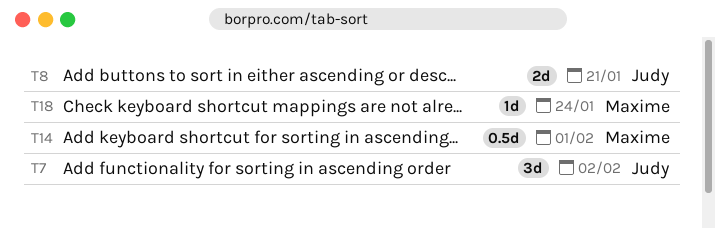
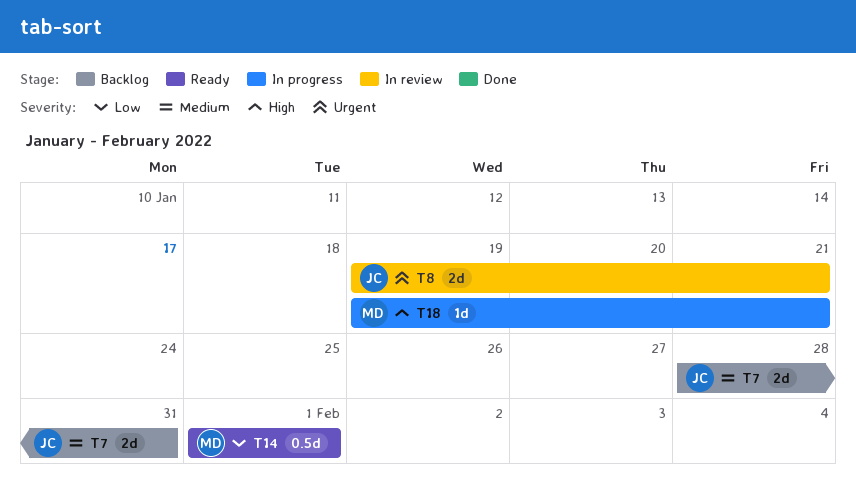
T7, estimate: 3d -> 2d
T7, due: Feb 2 -> Jan 31
T18, due: Jan 24 -> Jan 21

